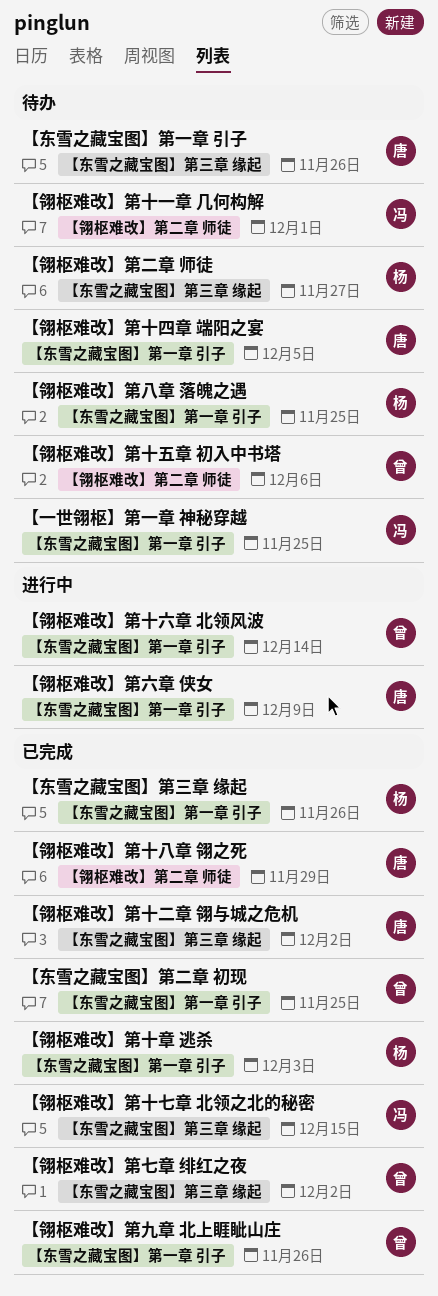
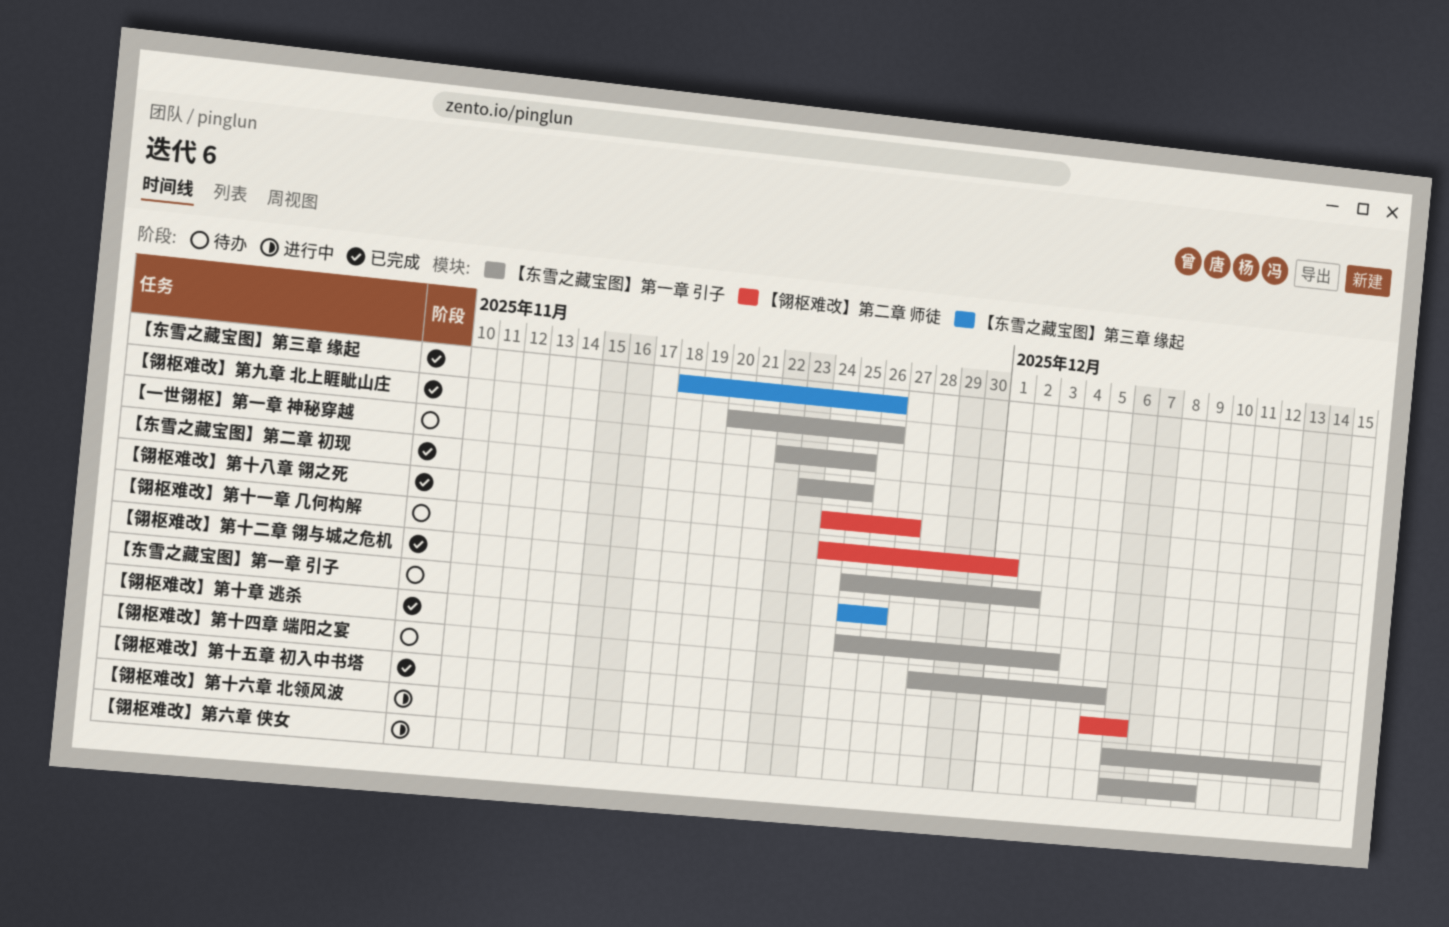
【东雪之藏宝图】第三章 缘起, label: 【东雪之藏宝图】第一章 引子 -> 【东雪之藏宝图】第三章 缘起
【翎枢难改】第七章 绯红之夜: present -> none
【翎枢难改】第二章 师徒: present -> none
【翎枢难改】第八章 落魄之遇: present -> none
【翎枢难改】第十七章 北领之北的秘密: present -> none
【翎枢难改】第十二章 翎与城之危机, label: 【东雪之藏宝图】第三章 缘起 -> 【东雪之藏宝图】第一章 引子
【翎枢难改】第十五章 初入中书塔, status: 待办 -> 已完成
【翎枢难改】第十八章 翎之死, due: Nov 29 -> Nov 27

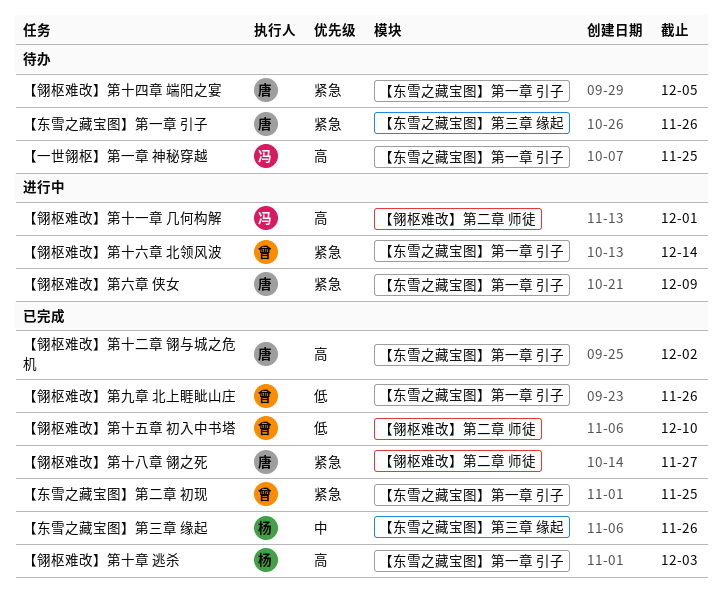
【翎枢难改】第十一章 几何构解, status: 待办 -> 进行中
【翎枢难改】第十五章 初入中书塔, due: Dec 6 -> Dec 10

